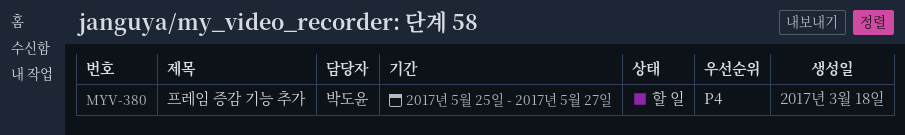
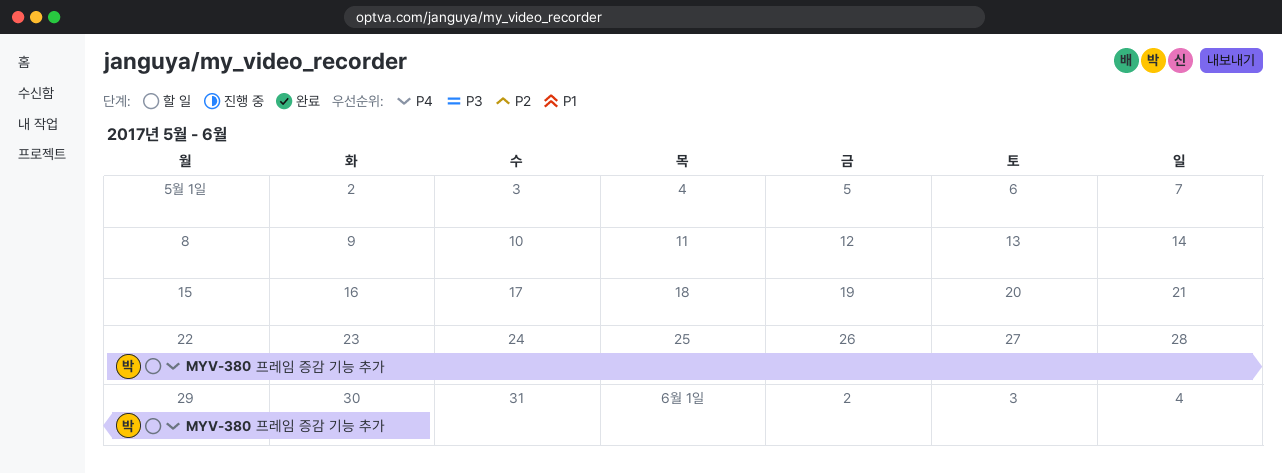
MYV-380, start: May 25 -> May 22
MYV-380, due: May 27 -> May 30

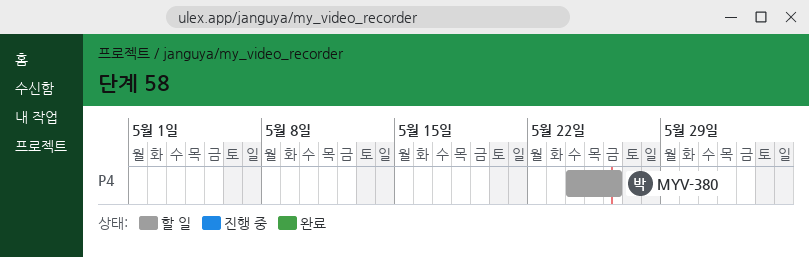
MYV-380, start: May 22 -> May 24
MYV-380, due: May 30 -> May 26

